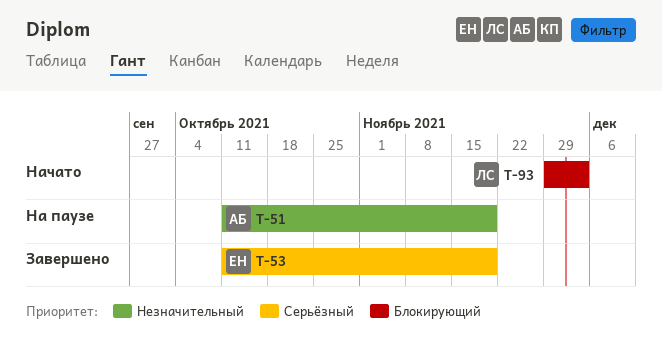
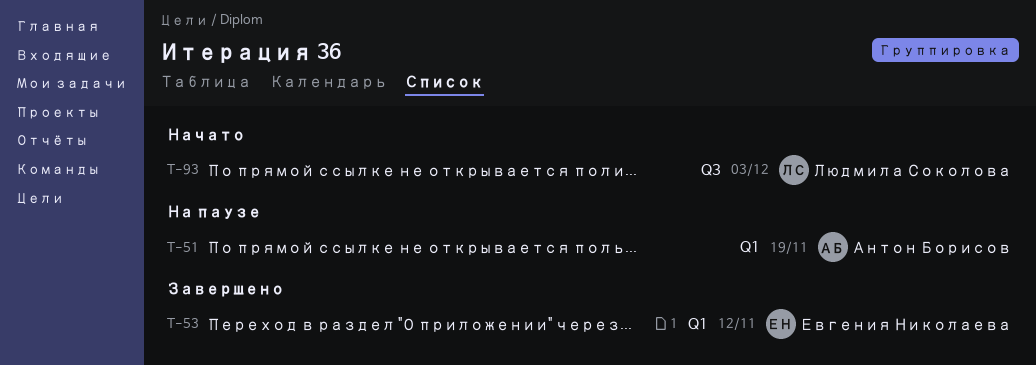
T-53, due: Nov 19 -> Nov 12

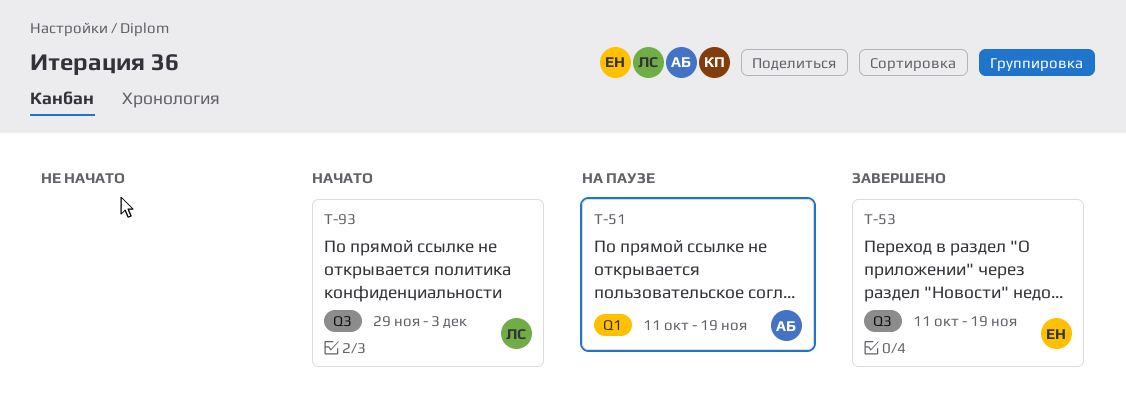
T-53, label: Q1 -> Q3
T-53, due: Nov 12 -> Nov 19

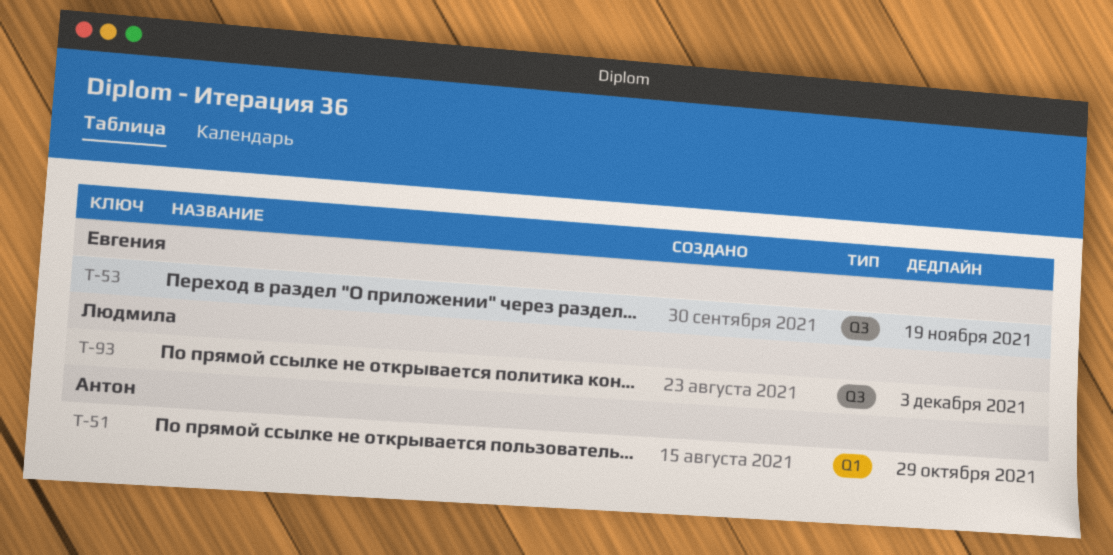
T-51, due: Nov 19 -> Oct 29

